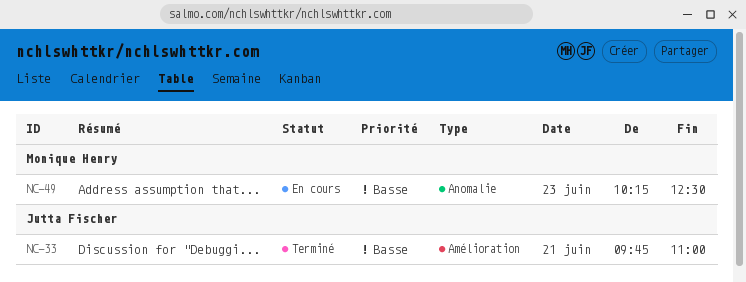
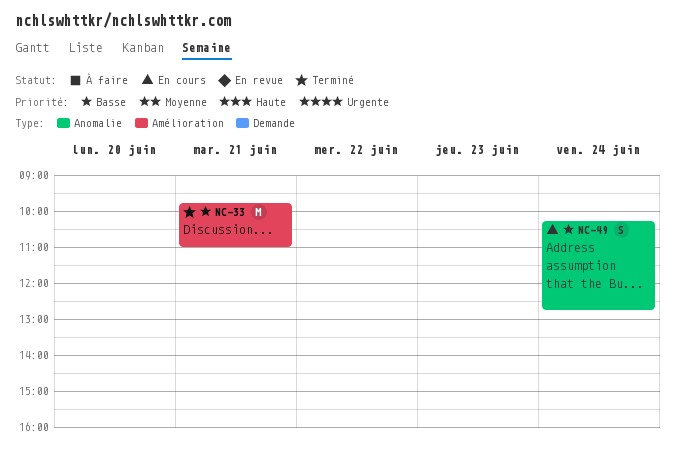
NC-49, day: Jun 23 -> Jun 24
NC-49, ends: 12:30 -> 12:45

